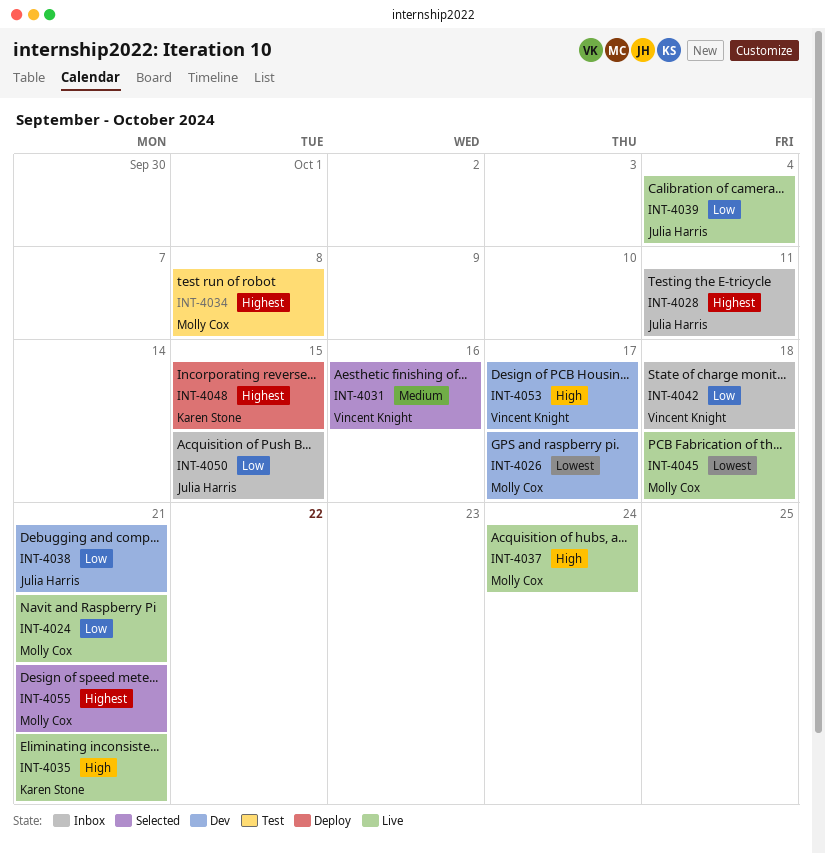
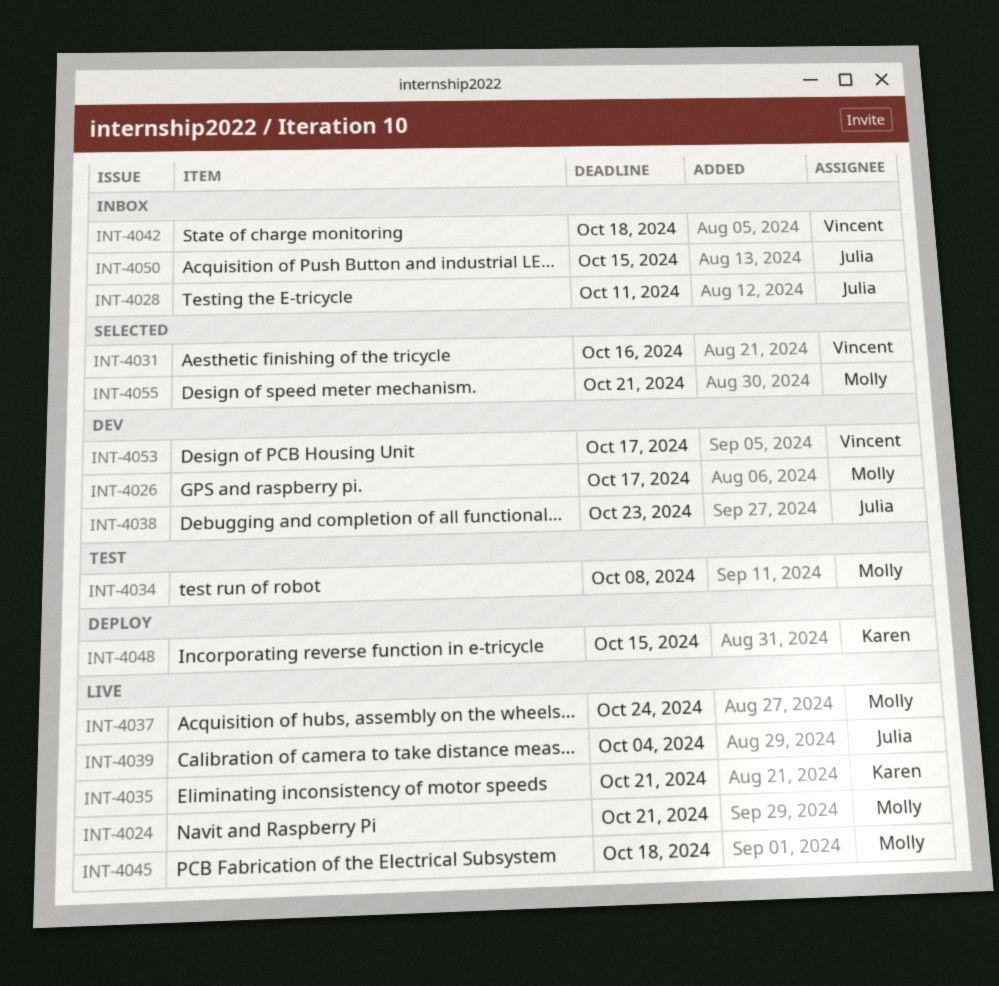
INT-4038, due: Oct 21 -> Oct 23

